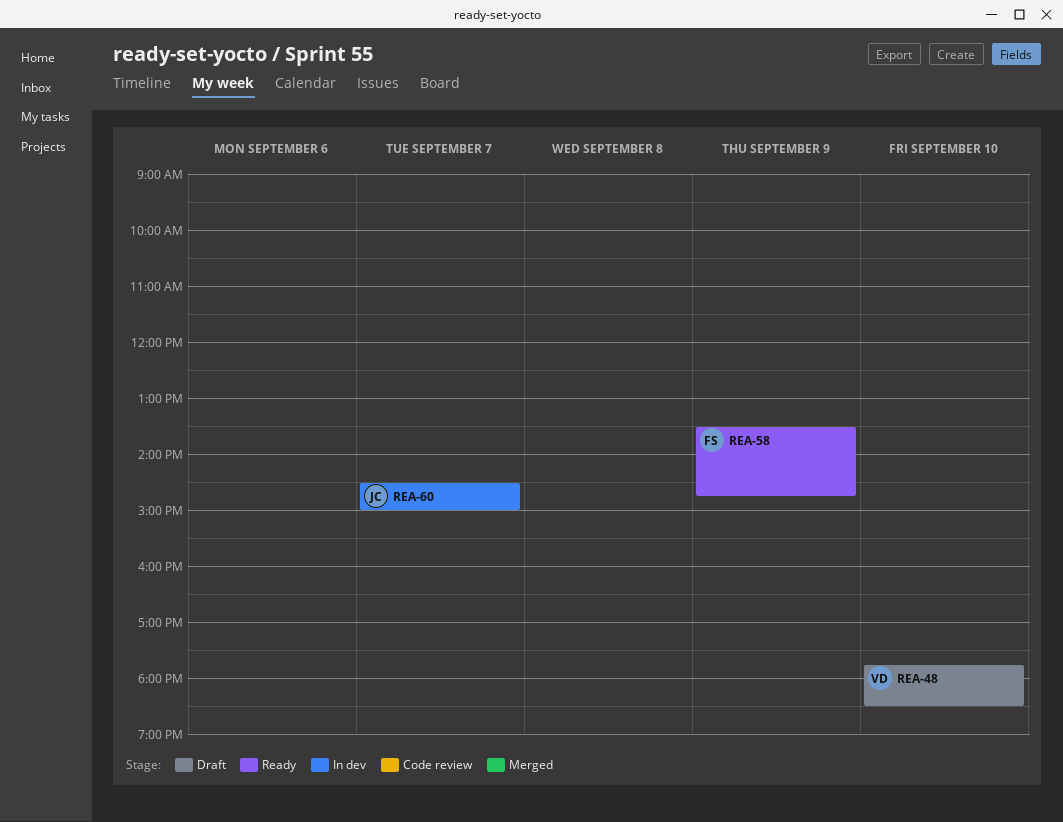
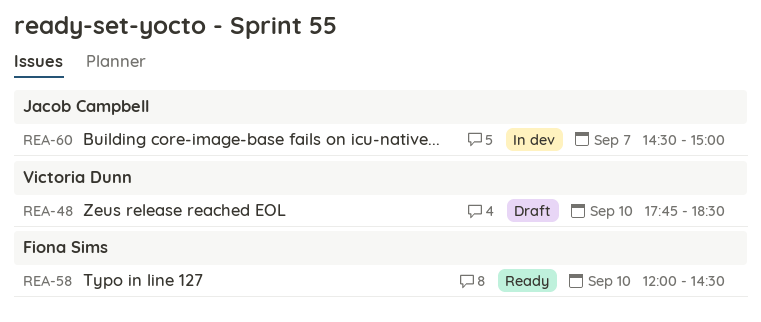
REA-58, day: Sep 9 -> Sep 10
REA-58, begins: 13:30 -> 12:00
REA-58, ends: 14:45 -> 14:30

